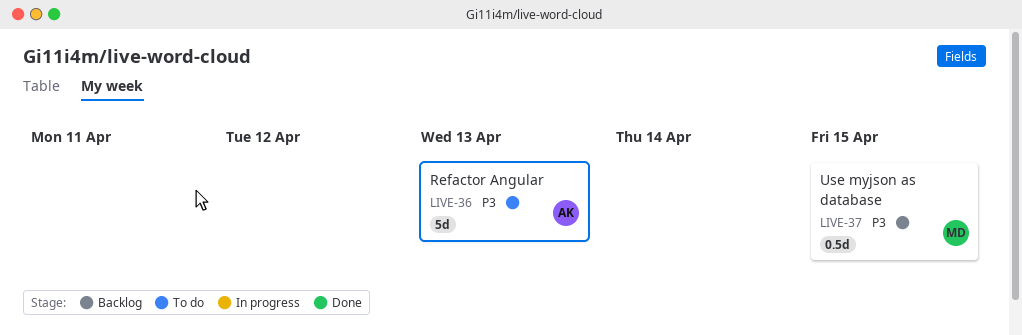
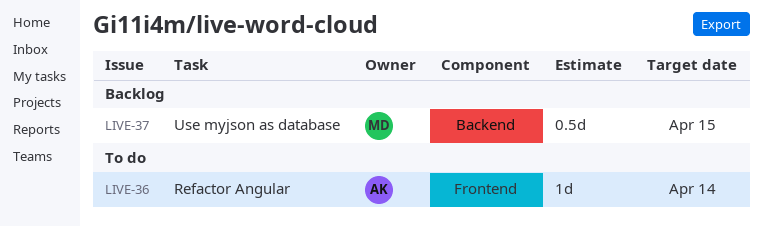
LIVE-36, estimate: 5d -> 1d
LIVE-36, due: Apr 13 -> Apr 14

